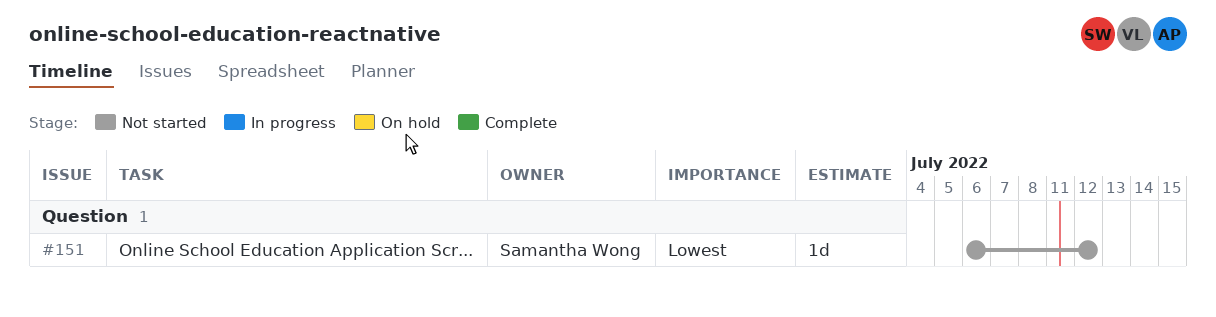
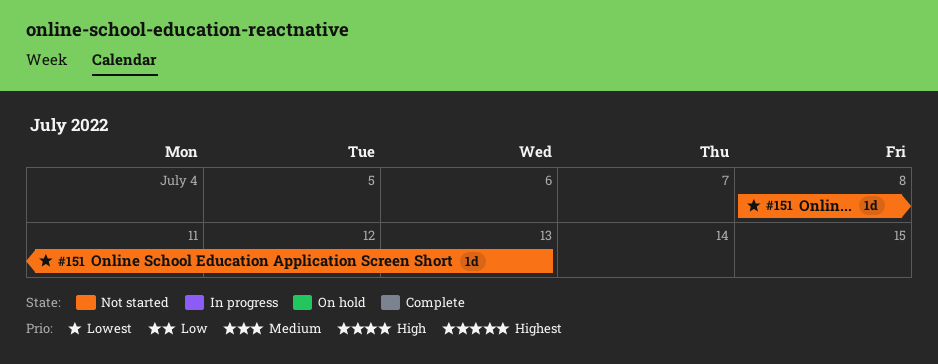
#151, start: Jul 6 -> Jul 8
#151, due: Jul 12 -> Jul 13

